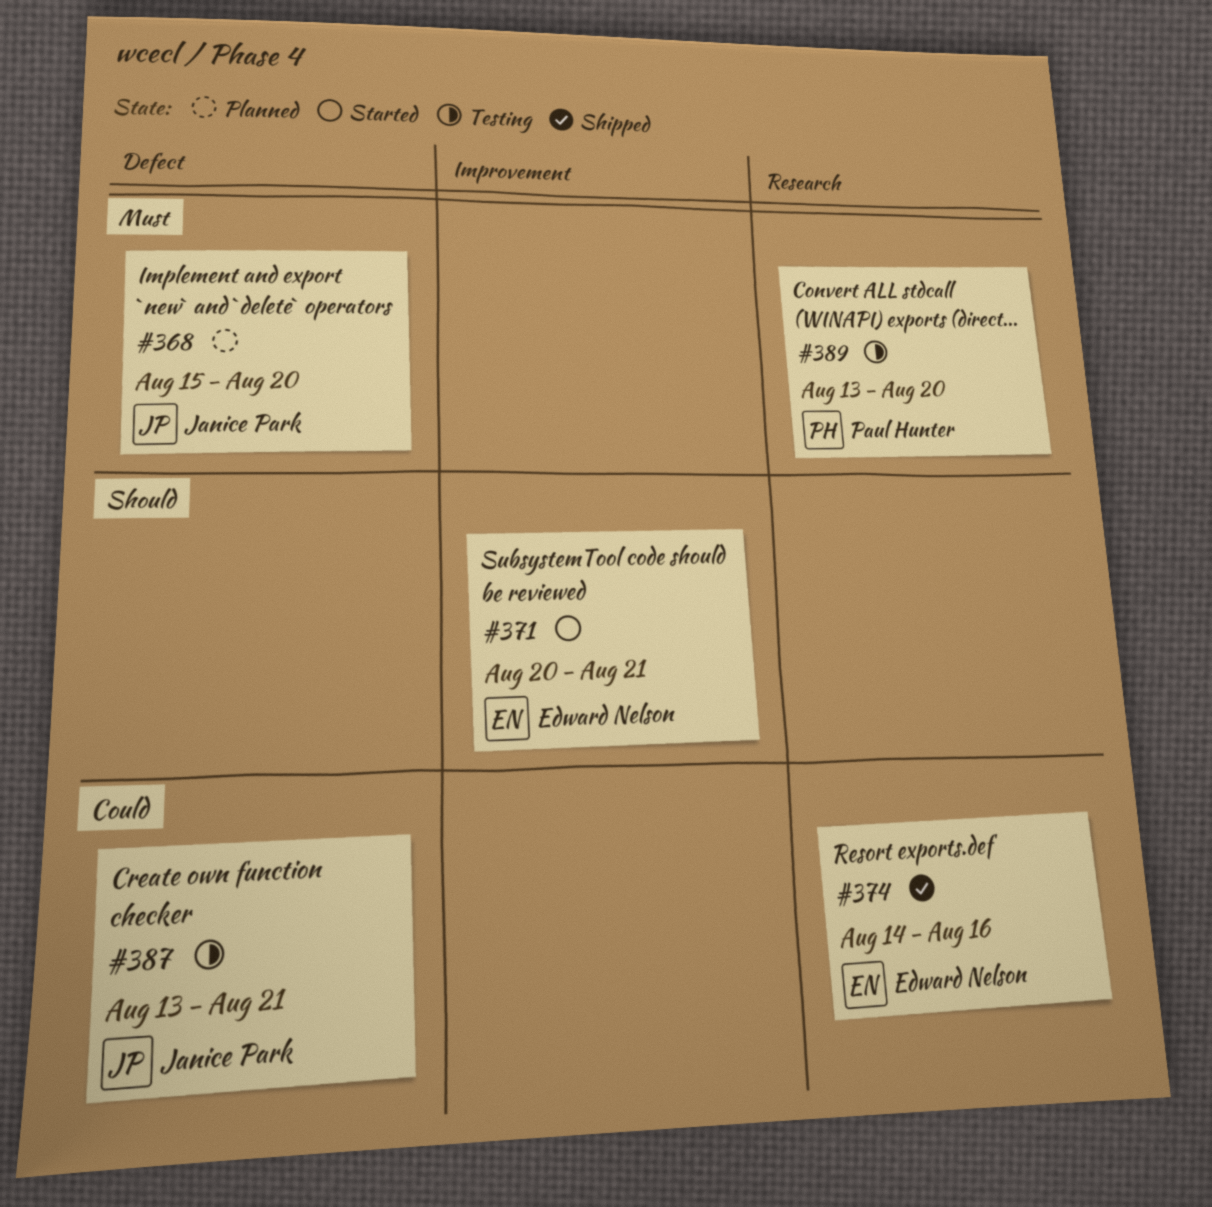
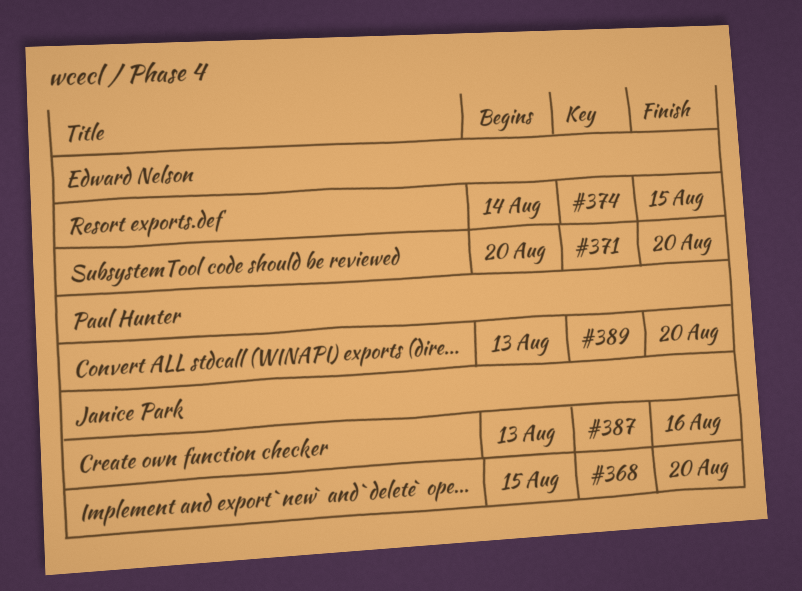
#371, due: Aug 21 -> Aug 20
#374, due: Aug 16 -> Aug 15
#387, due: Aug 21 -> Aug 16

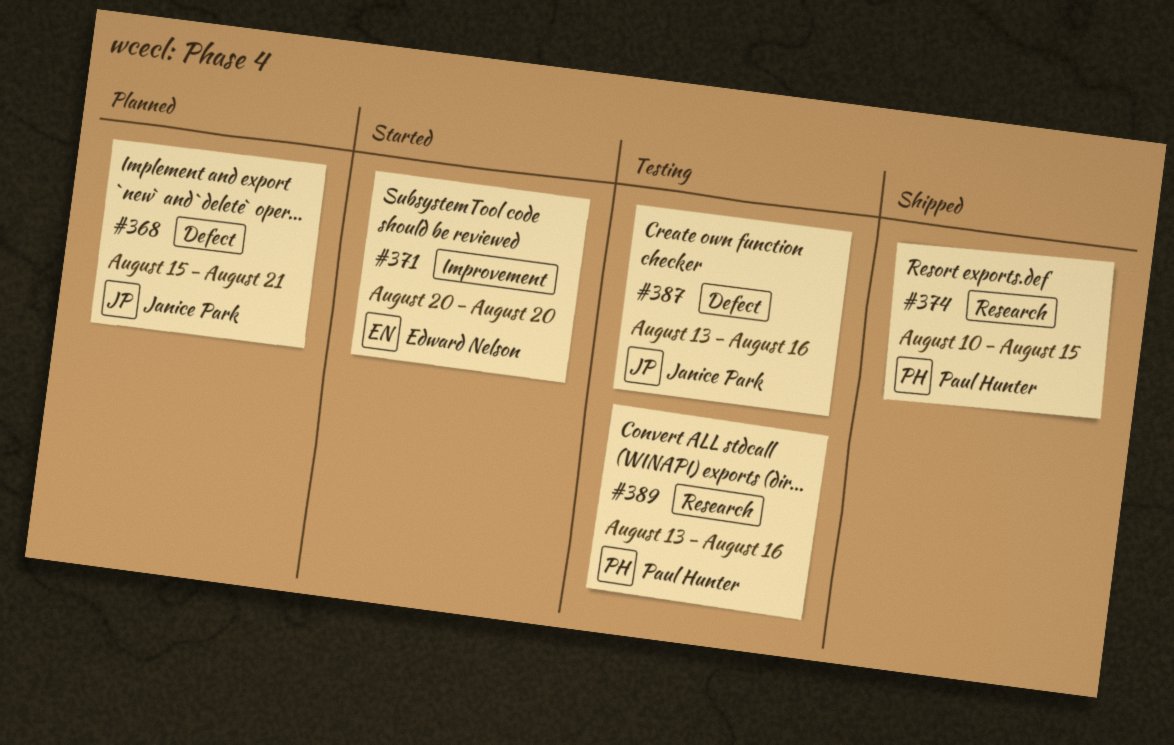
#368, due: Aug 20 -> Aug 21
#374, owner: Edward Nelson -> Paul Hunter
#374, start: Aug 14 -> Aug 10
#389, due: Aug 20 -> Aug 16

